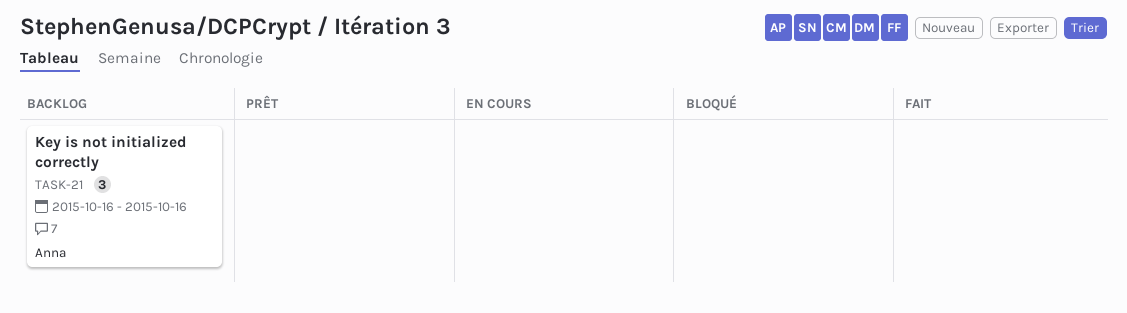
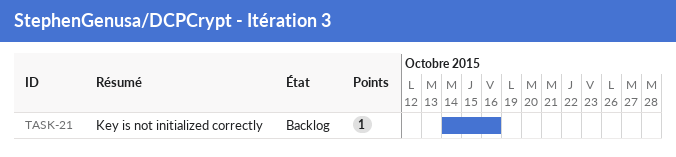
TASK-21, estimate: 3 -> 1
TASK-21, start: Oct 16 -> Oct 14

